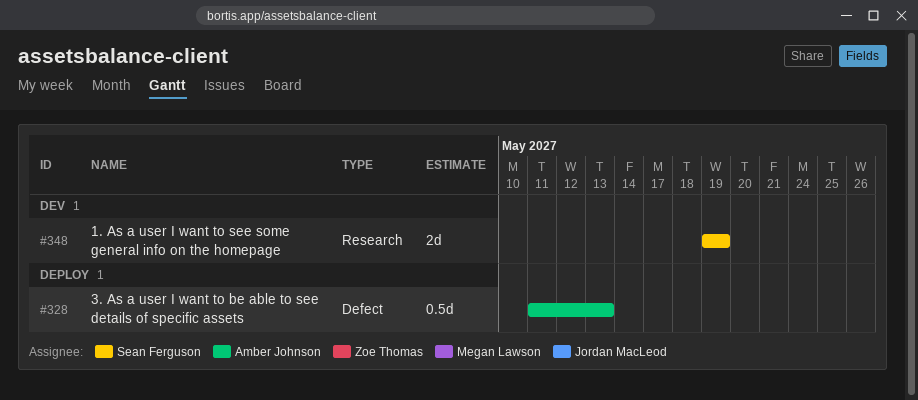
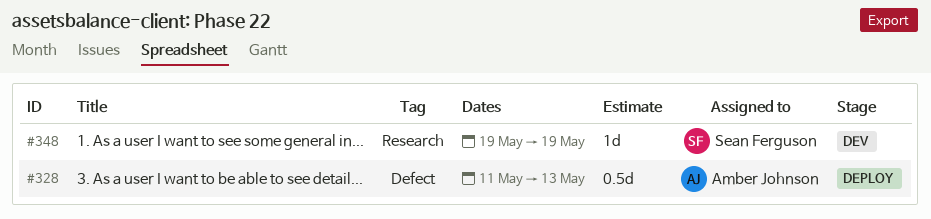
#348, estimate: 2d -> 1d

